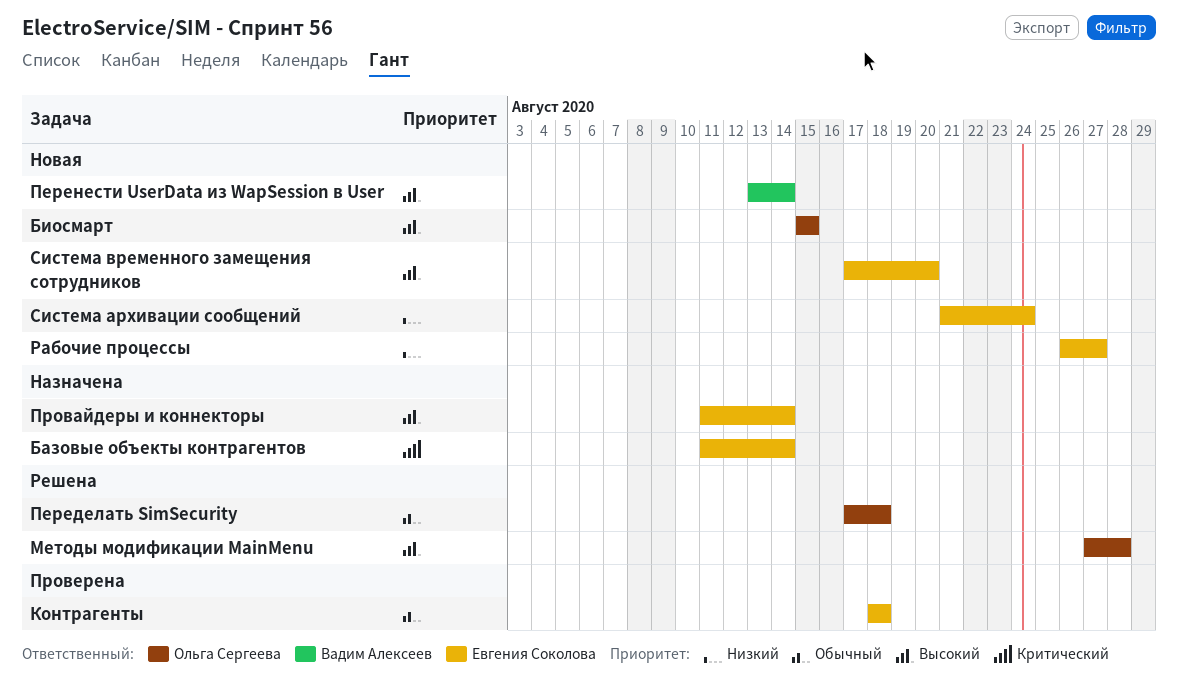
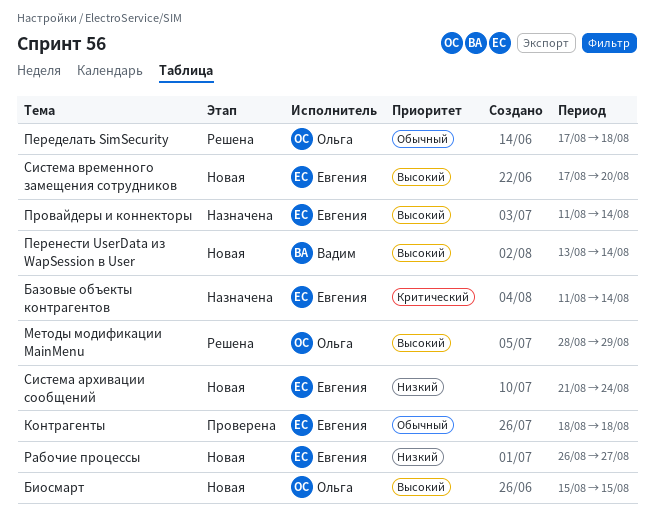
Методы модификации MainMenu, start: Aug 27 -> Aug 28
Методы модификации MainMenu, due: Aug 28 -> Aug 29

